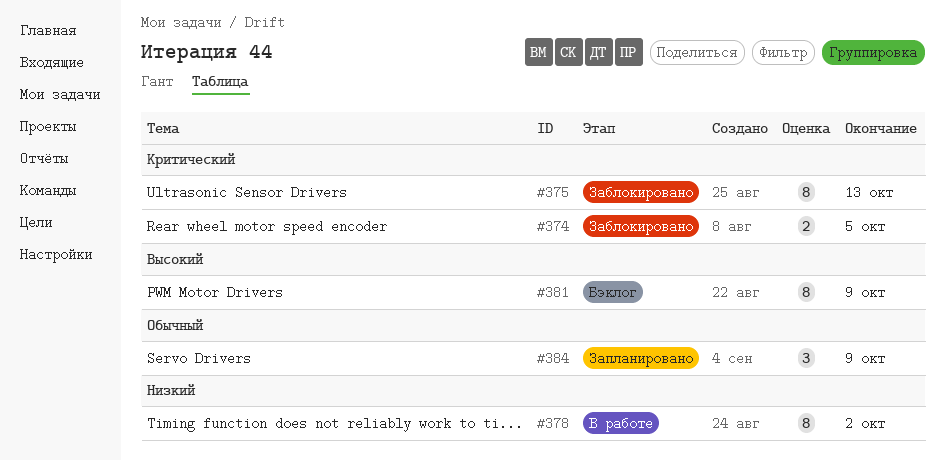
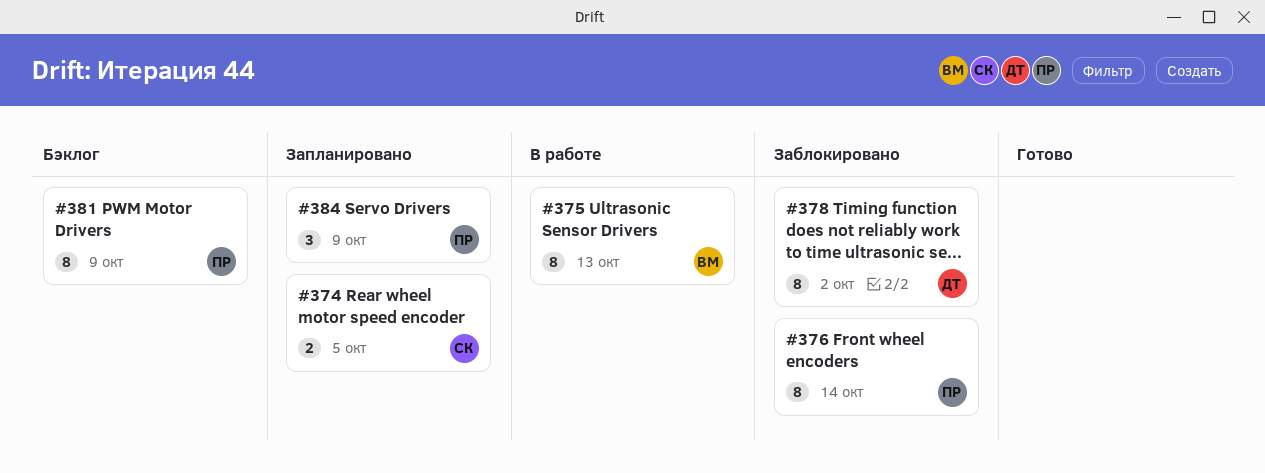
#374, status: Заблокировано -> Запланировано
#375, status: Заблокировано -> В работе
#376: none -> present
#378, status: В работе -> Заблокировано

